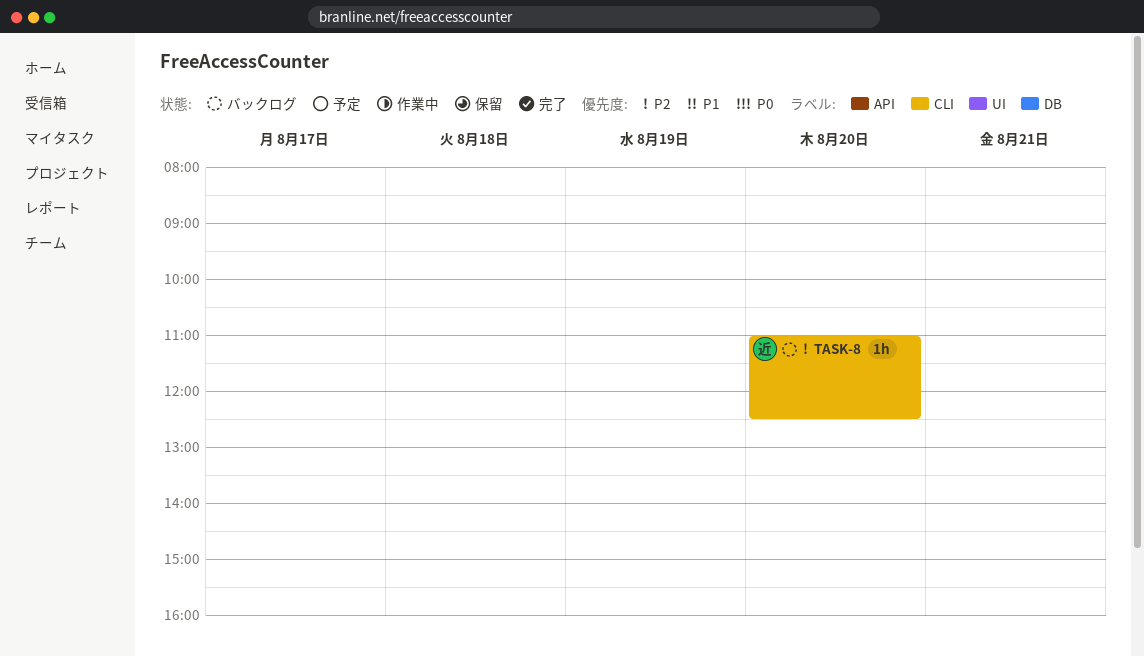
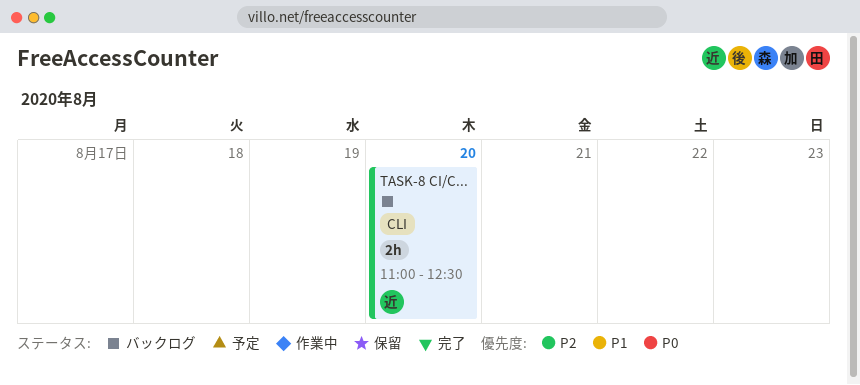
TASK-8, estimate: 1h -> 2h

